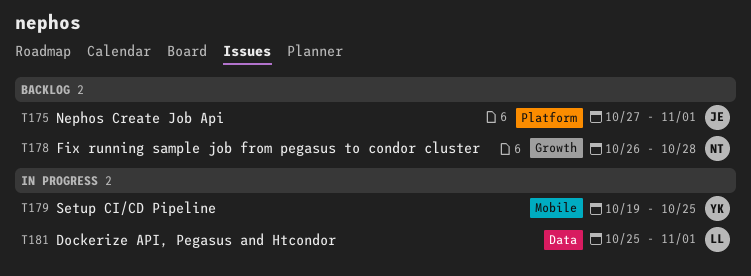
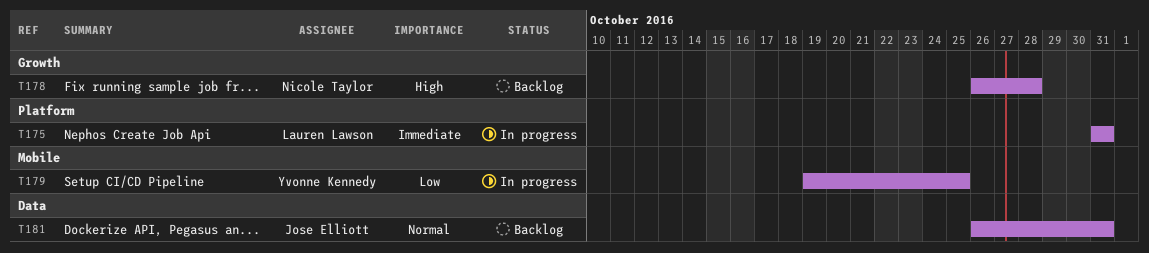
T175, status: Backlog -> In progress
T175, owner: Jose Elliott -> Lauren Lawson
T175, start: Oct 27 -> Oct 31
T175, due: Nov 1 -> Oct 31
T181, status: In progress -> Backlog
T181, owner: Lauren Lawson -> Jose Elliott
T181, start: Oct 25 -> Oct 26
T181, due: Nov 1 -> Oct 31

